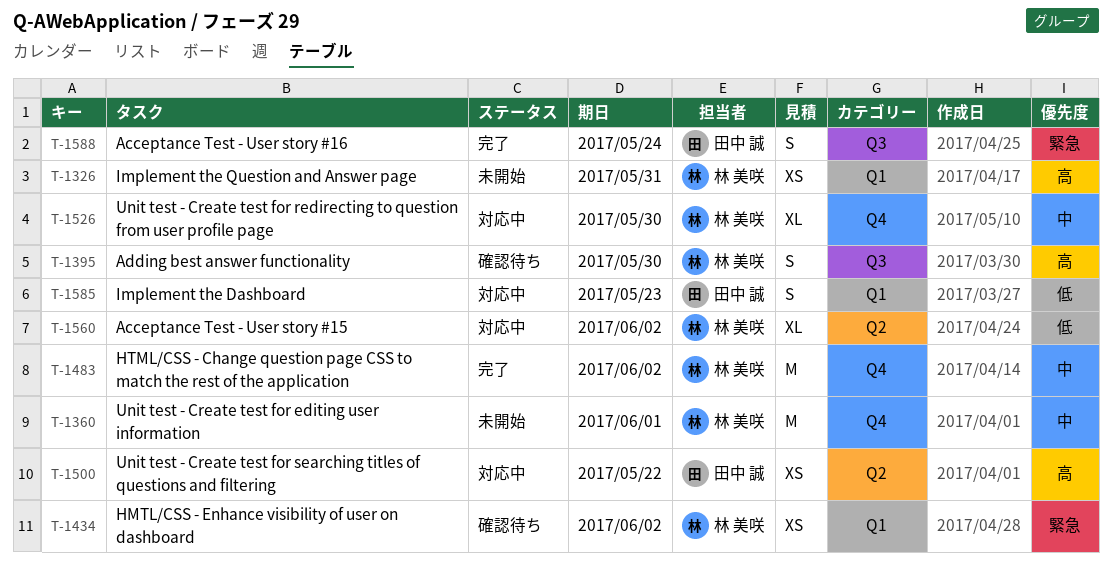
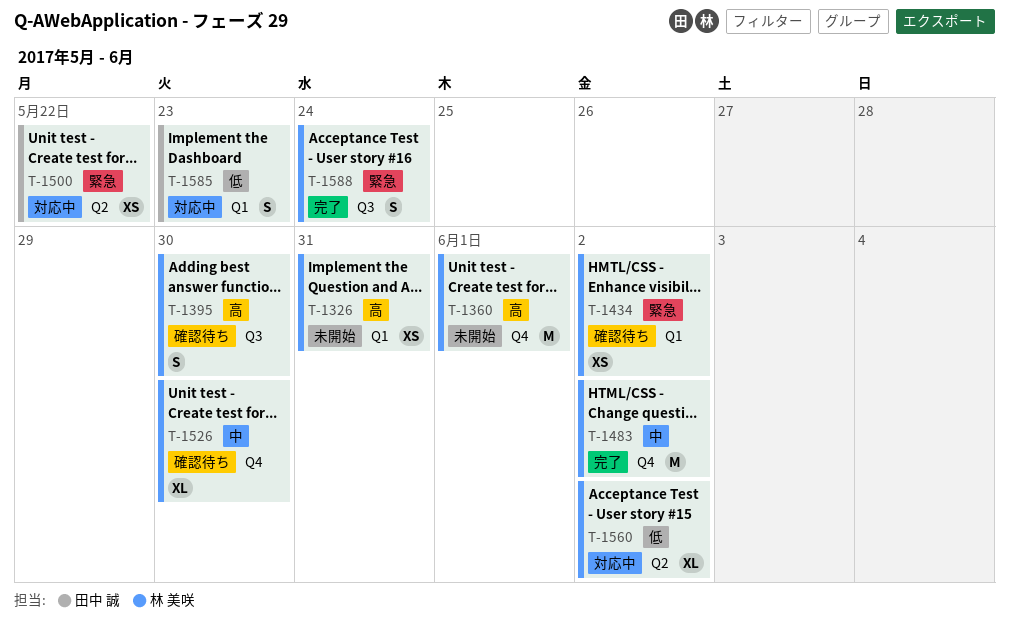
T-1360, priority: 中 -> 高
T-1500, priority: 高 -> 緊急
T-1526, status: 対応中 -> 確認待ち
T-1588, owner: 田中 誠 -> 林 美咲

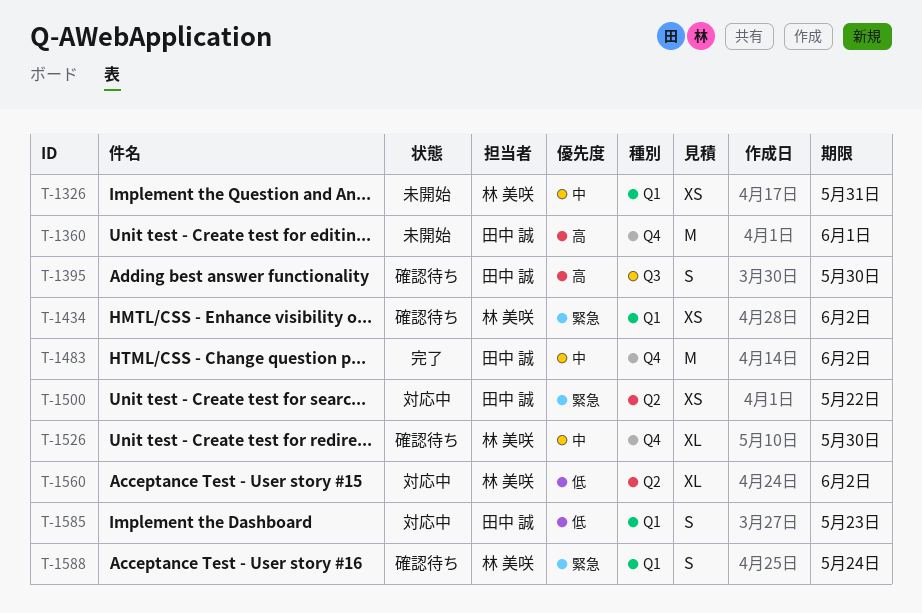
T-1326, priority: 高 -> 中
T-1360, owner: 林 美咲 -> 田中 誠
T-1395, owner: 林 美咲 -> 田中 誠
T-1483, owner: 林 美咲 -> 田中 誠
T-1588, status: 完了 -> 確認待ち
T-1588, label: Q3 -> Q1

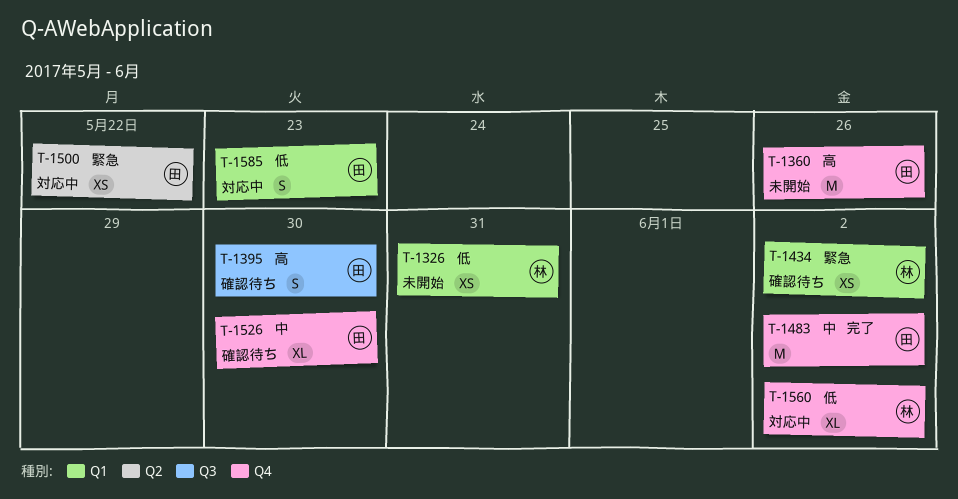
T-1326, priority: 中 -> 低
T-1360, due: Jun 1 -> May 26
T-1526, owner: 林 美咲 -> 田中 誠
T-1560, label: Q2 -> Q4
T-1588: present -> none

